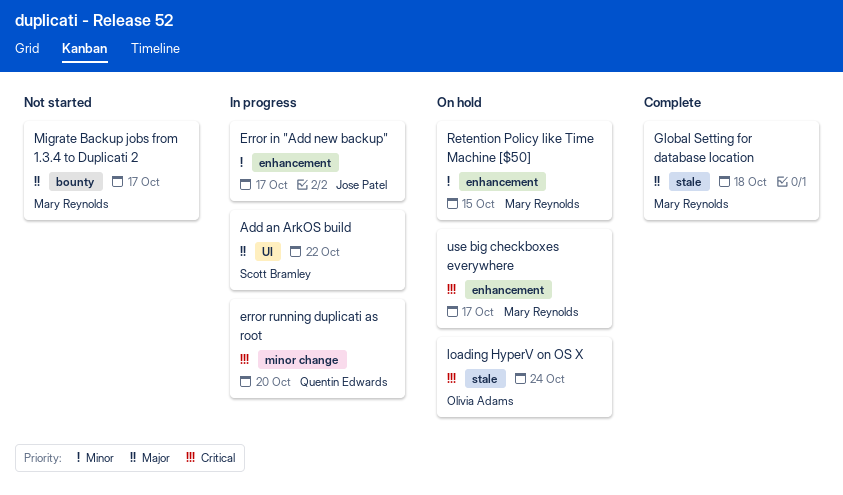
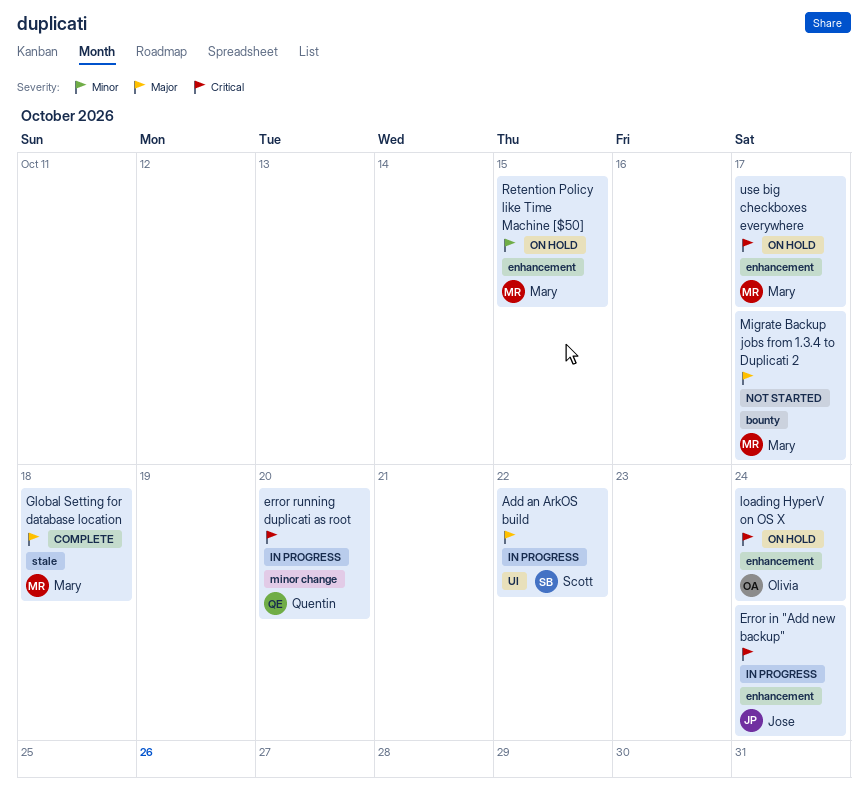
Error in "Add new backup", priority: Minor -> Critical
Error in "Add new backup", due: Oct 17 -> Oct 24
loading HyperV on OS X, label: stale -> enhancement

